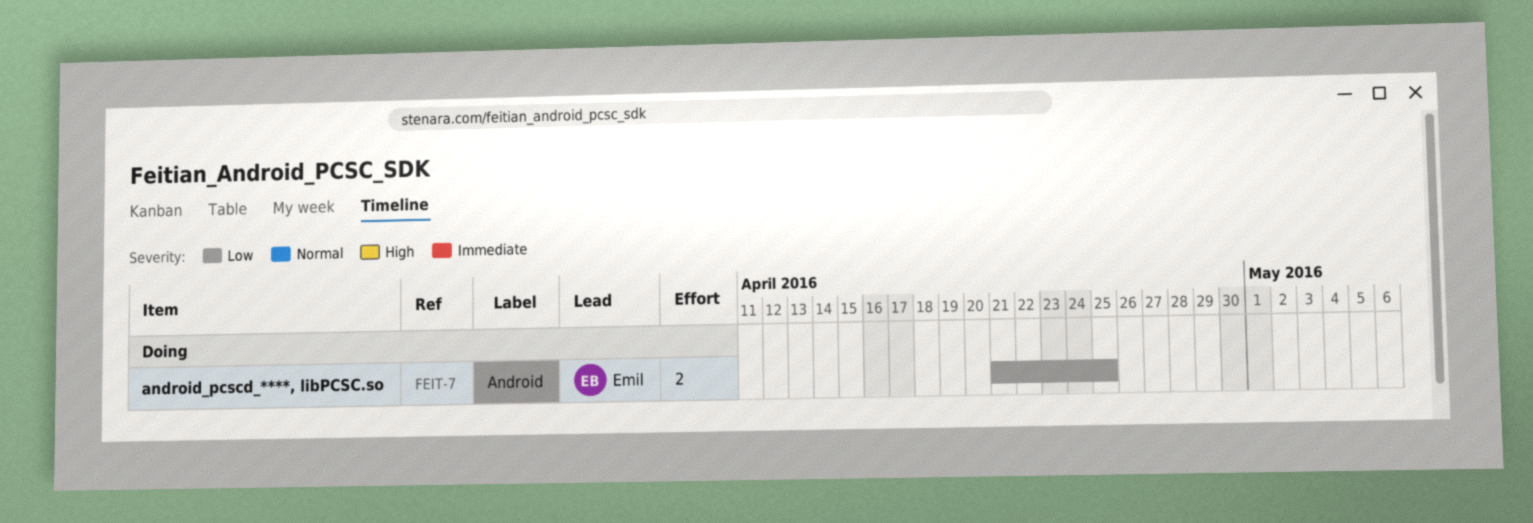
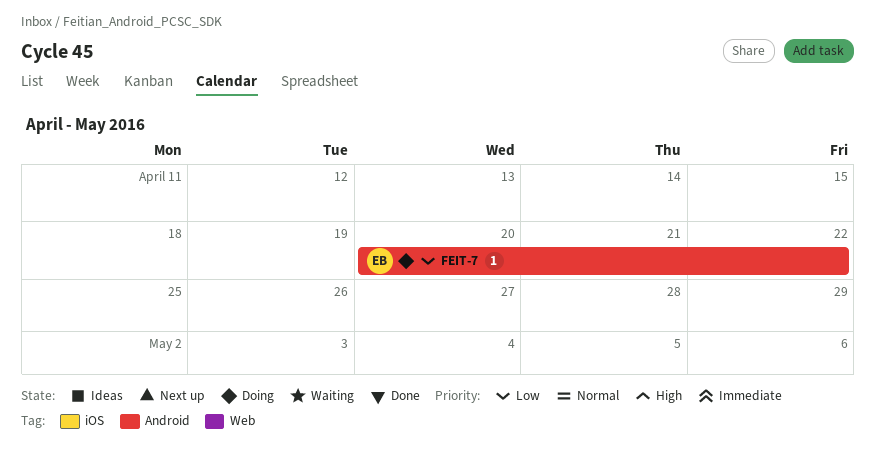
FEIT-7, estimate: 2 -> 1
FEIT-7, start: Apr 21 -> Apr 20
FEIT-7, due: Apr 25 -> Apr 22

